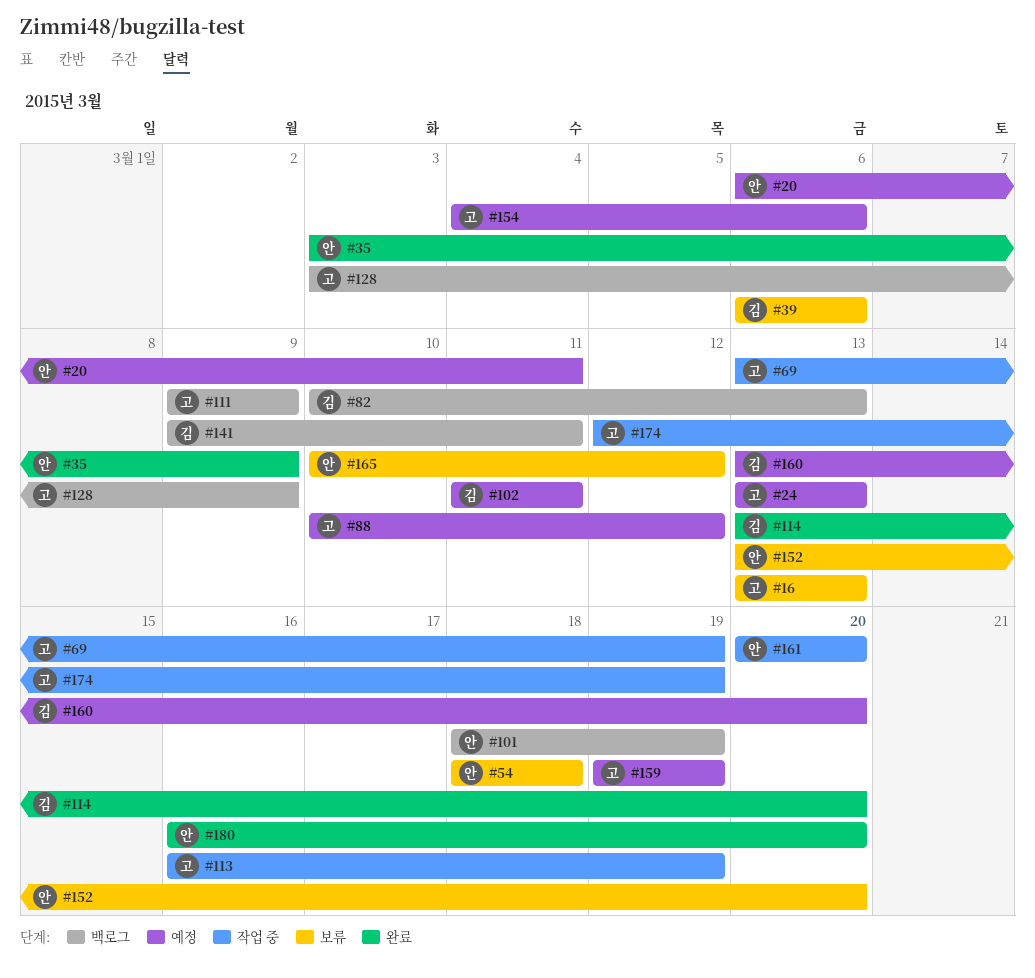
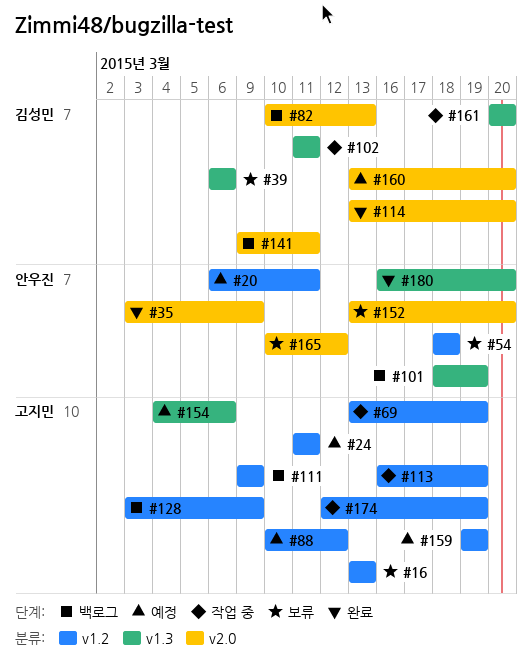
#24, start: Mar 13 -> Mar 11
#24, due: Mar 13 -> Mar 11
#102, status: 예정 -> 작업 중
#161, owner: 안우진 -> 김성민

